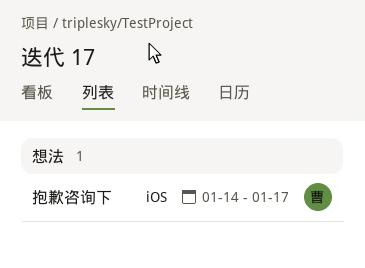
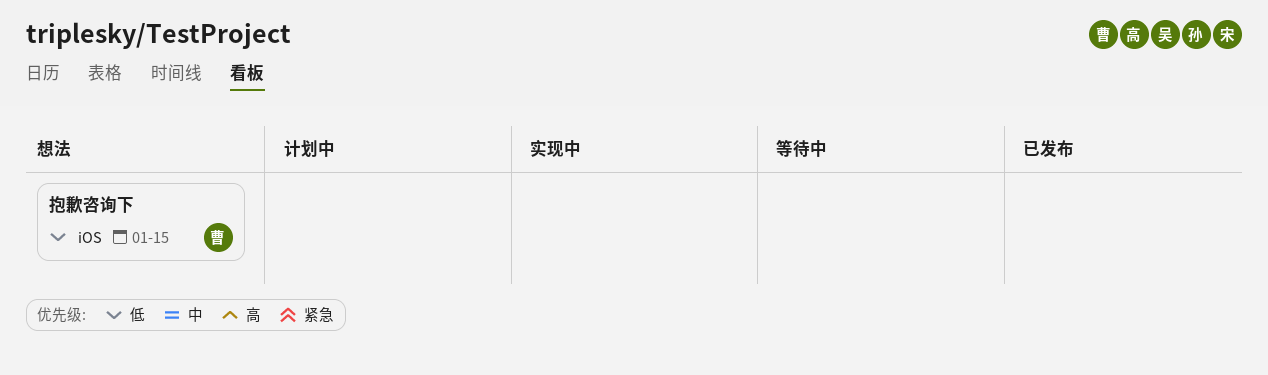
抱歉咨询下, due: Jan 17 -> Jan 15

